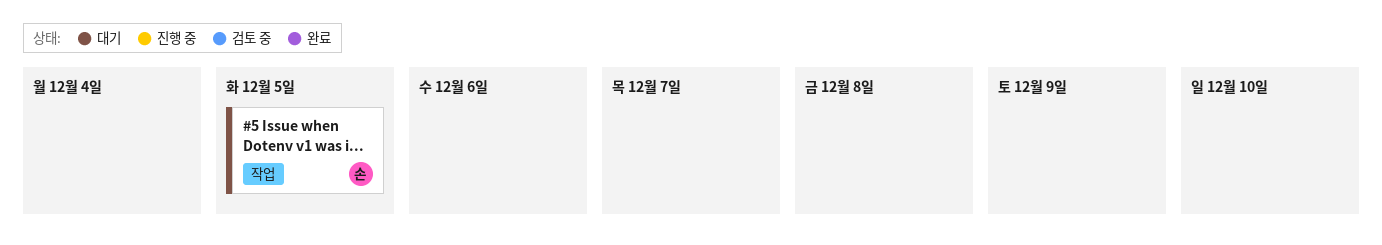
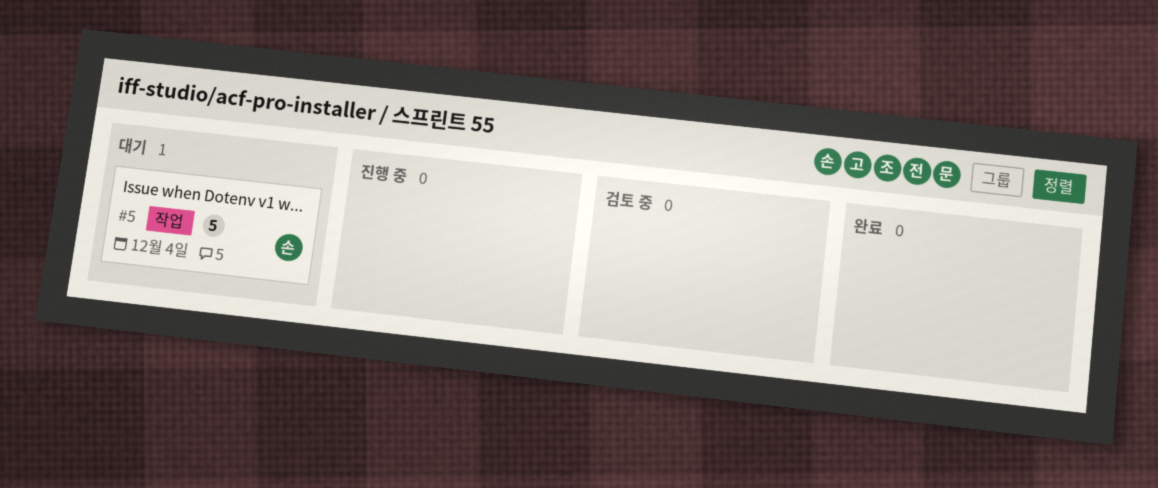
#5, due: Dec 5 -> Dec 4

